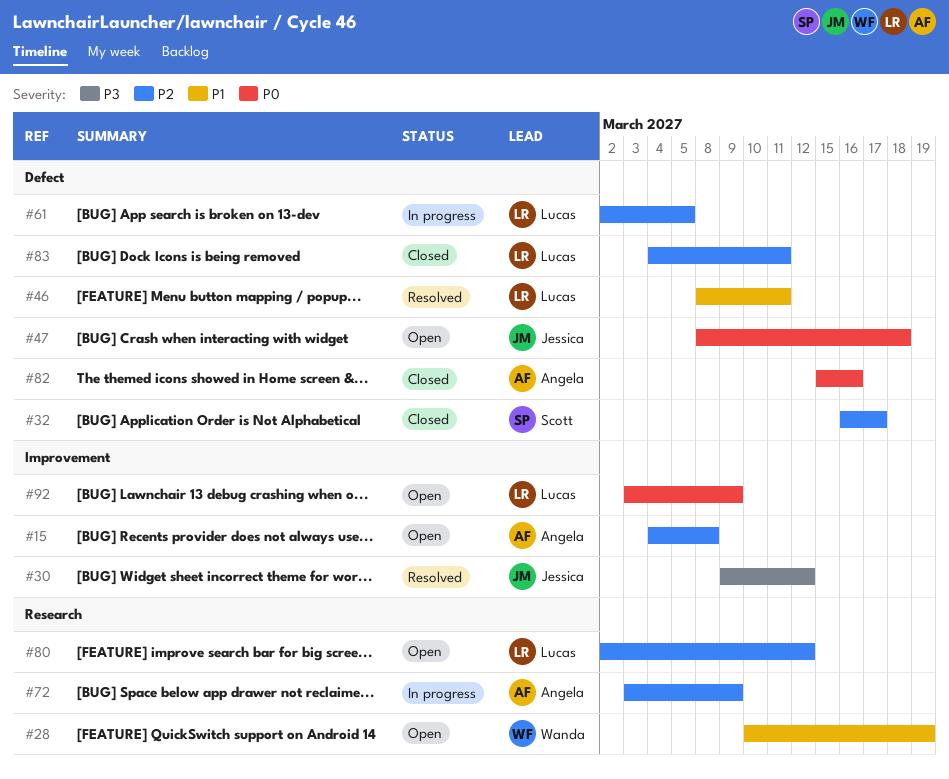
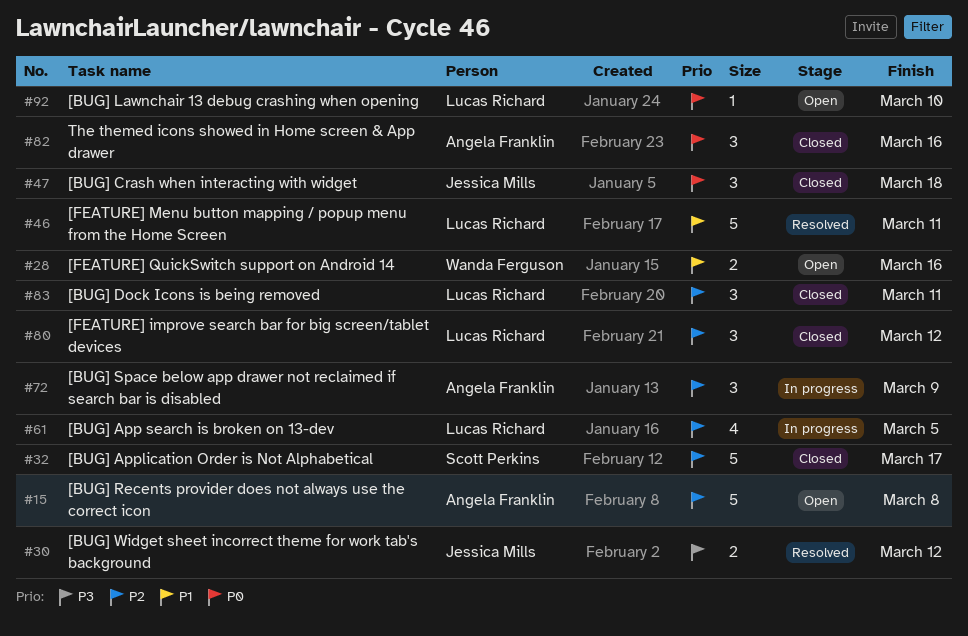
#28, due: Mar 19 -> Mar 16
#47, status: Open -> Closed
#80, status: Open -> Closed
#92, due: Mar 9 -> Mar 10

